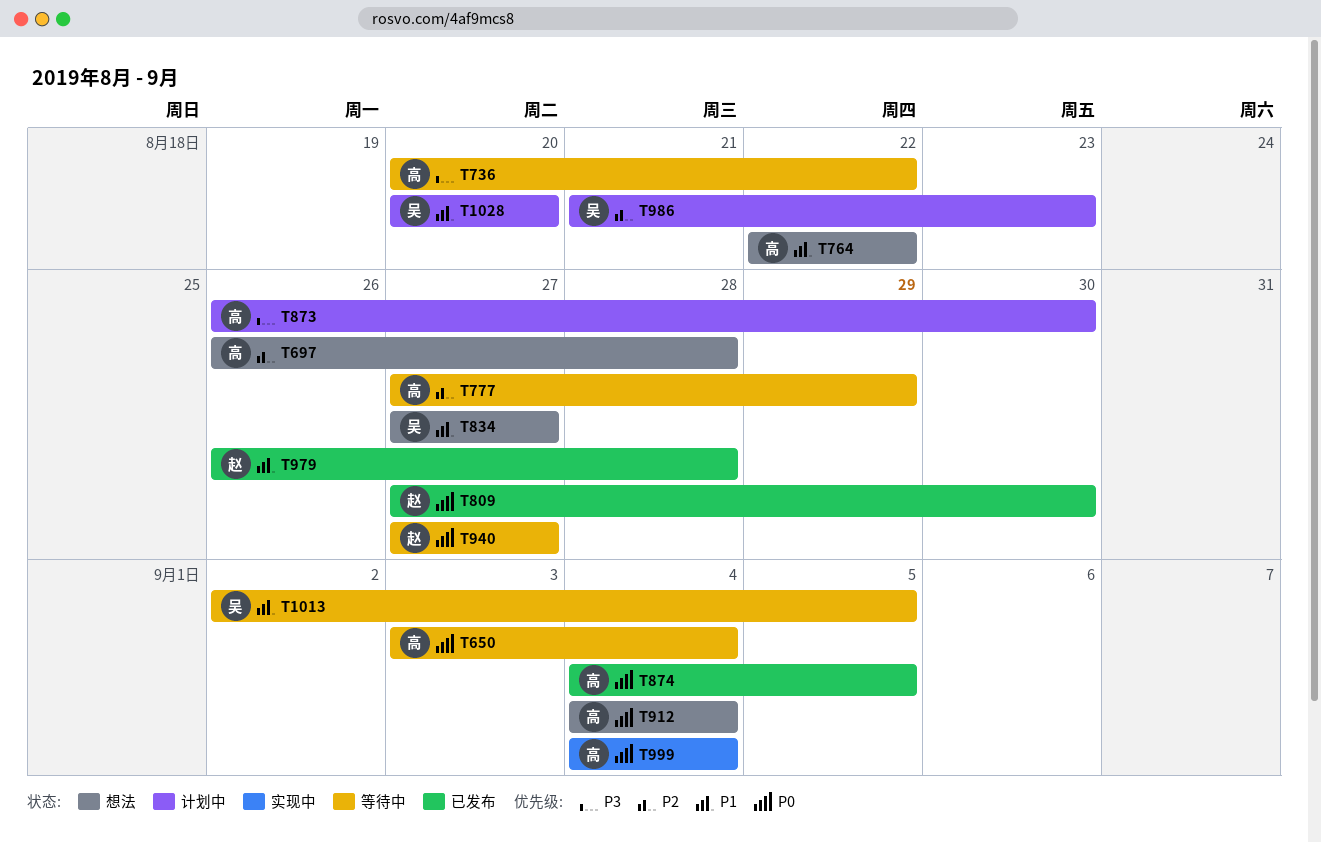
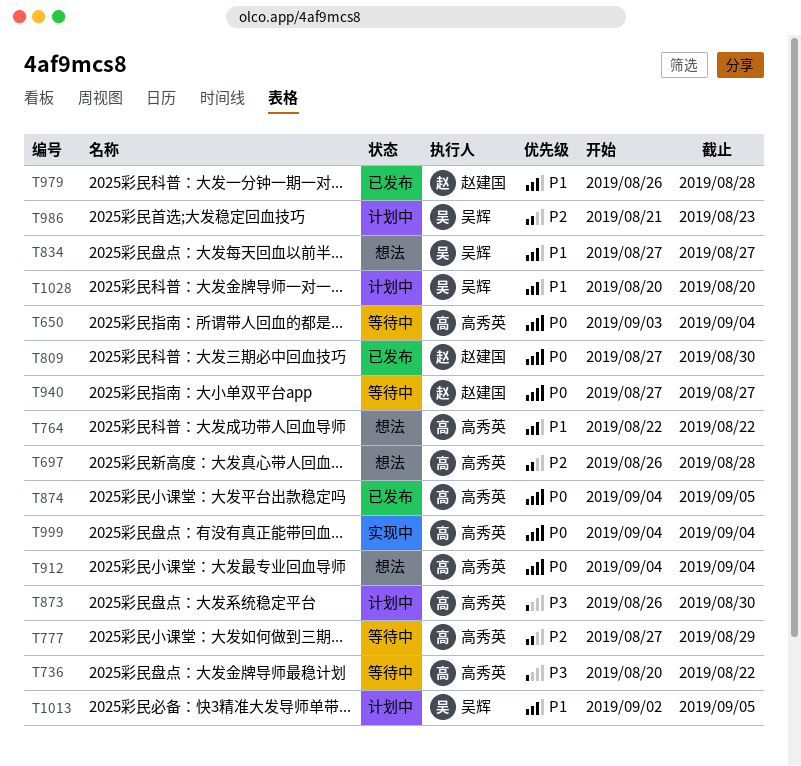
T1013, status: 等待中 -> 计划中

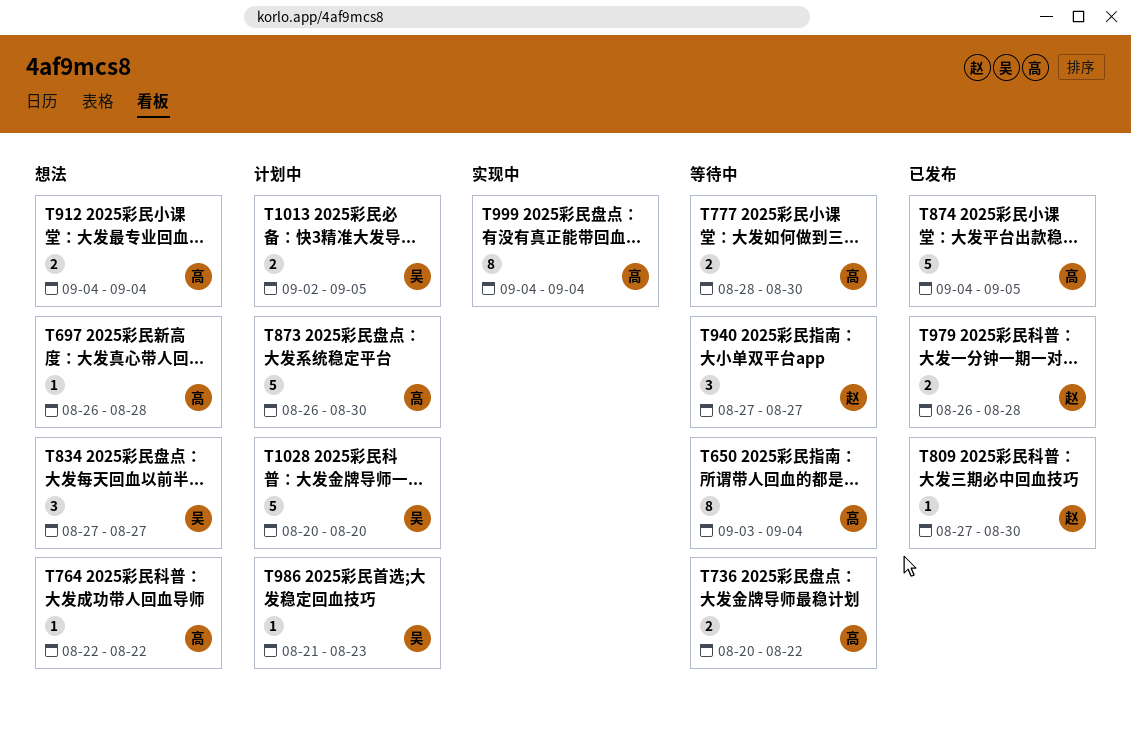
T777, start: Aug 27 -> Aug 28
T777, due: Aug 29 -> Aug 30

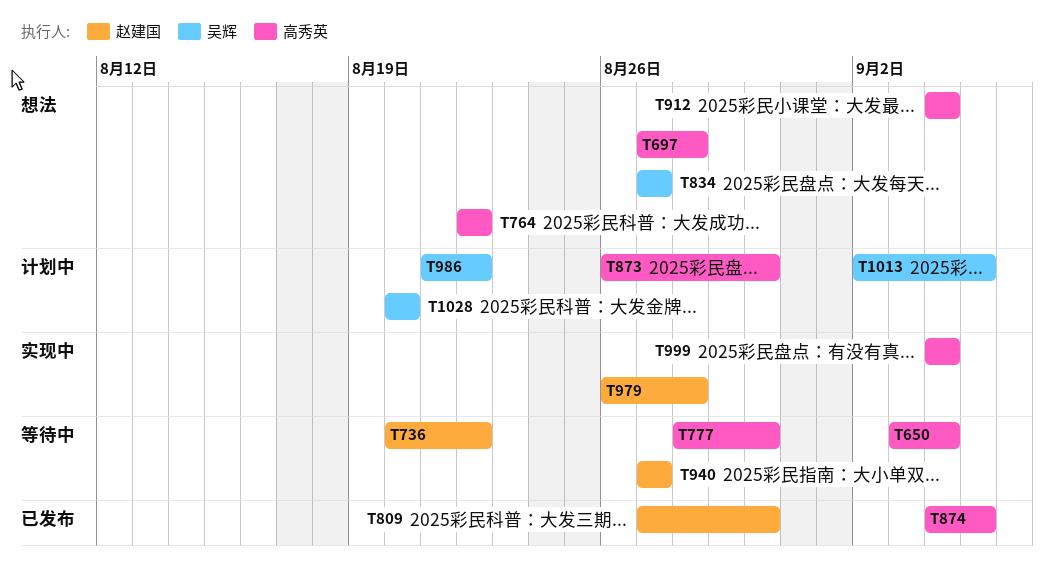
T697, start: Aug 26 -> Aug 27
T736, owner: 高秀英 -> 赵建国
T979, status: 已发布 -> 实现中
T986, due: Aug 23 -> Aug 22

